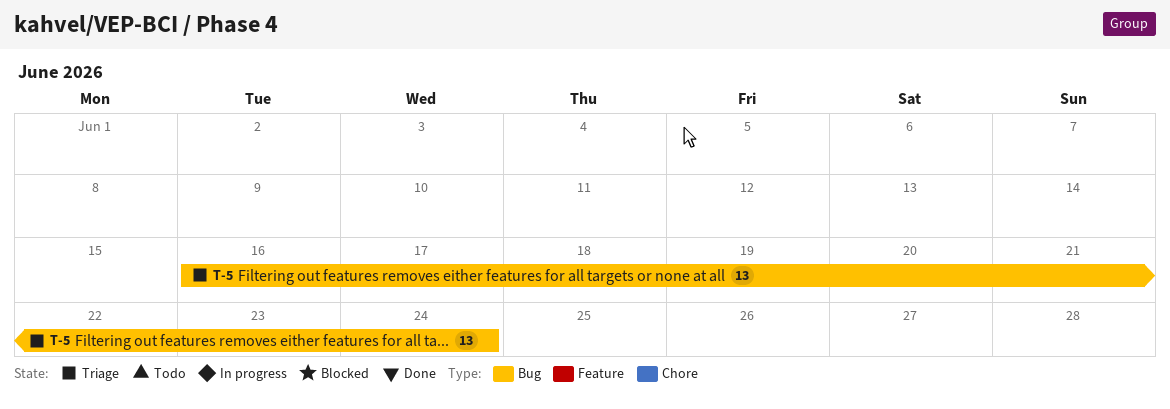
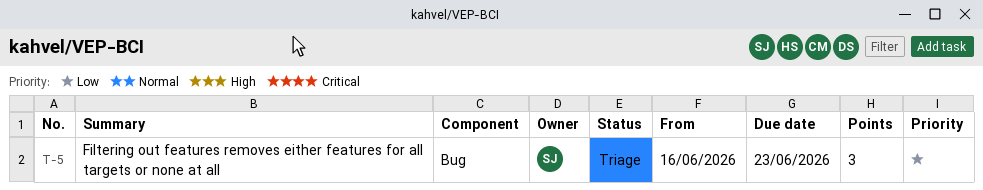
T-5, estimate: 13 -> 3
T-5, due: Jun 24 -> Jun 23

